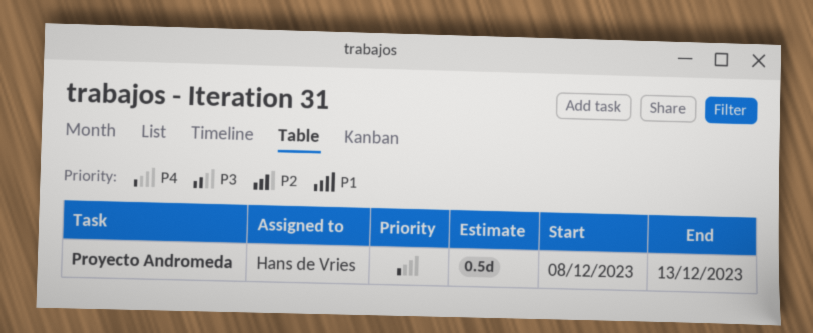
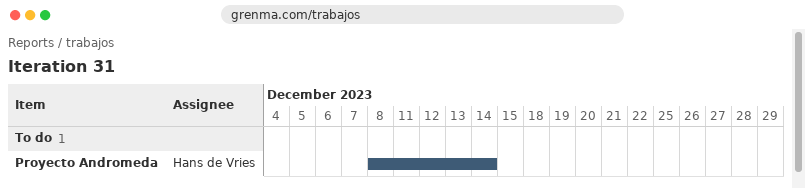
Proyecto Andromeda, due: Dec 13 -> Dec 14

